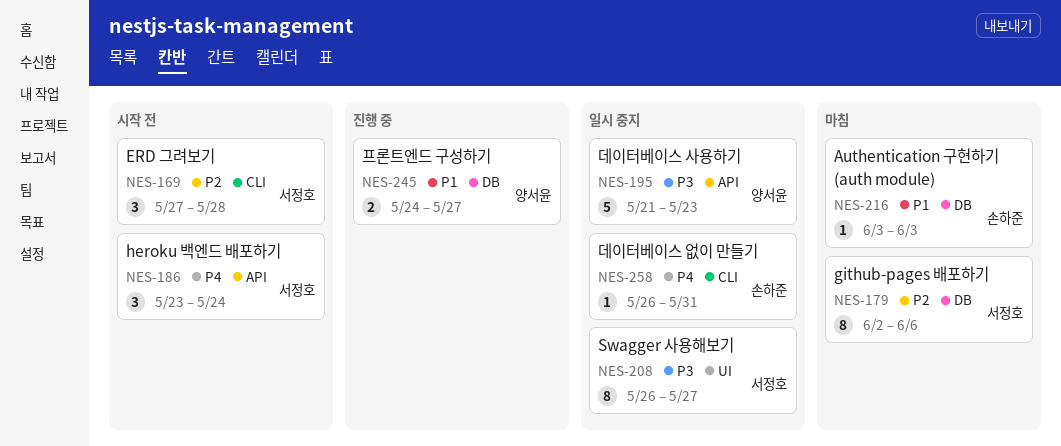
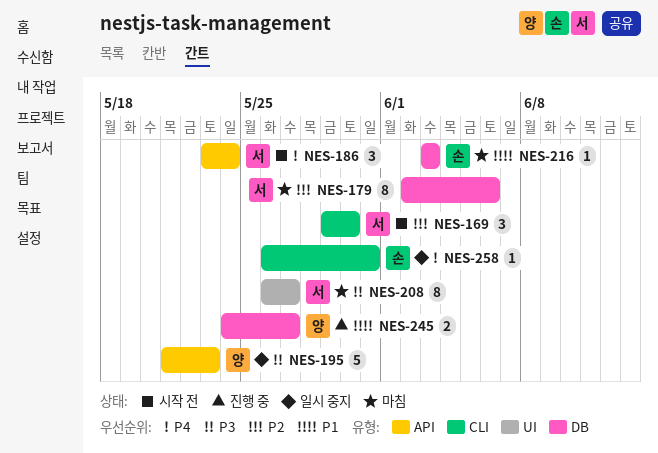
NES-169, start: May 27 -> May 29
NES-169, due: May 28 -> May 30
NES-208, status: 일시 중지 -> 마침

